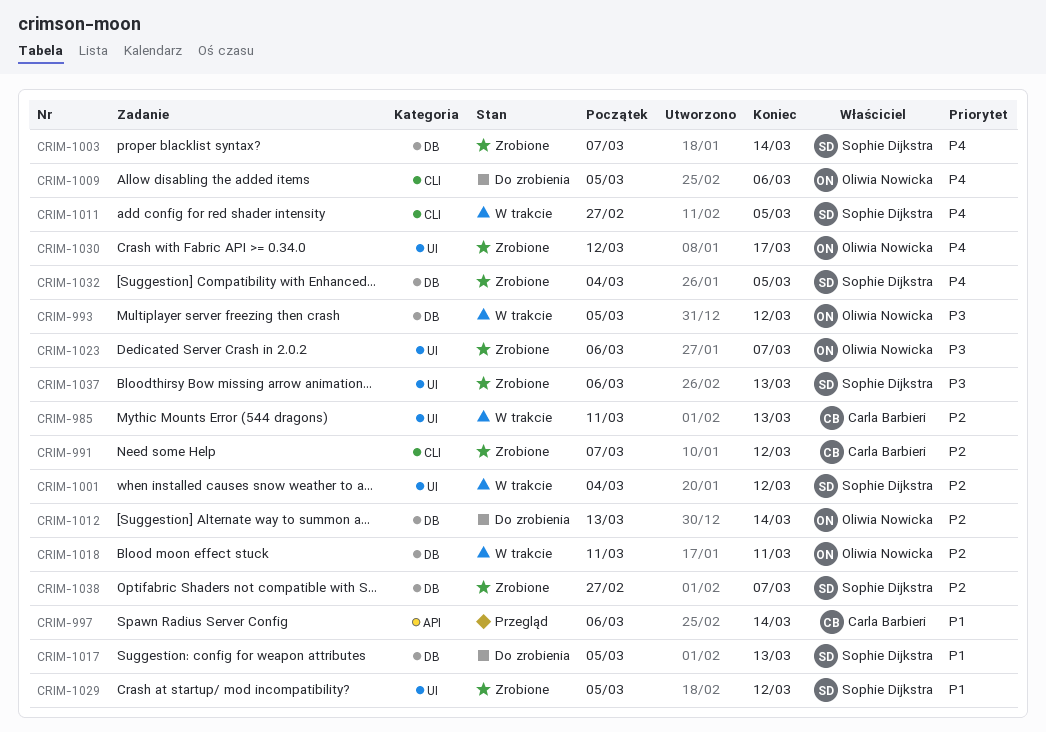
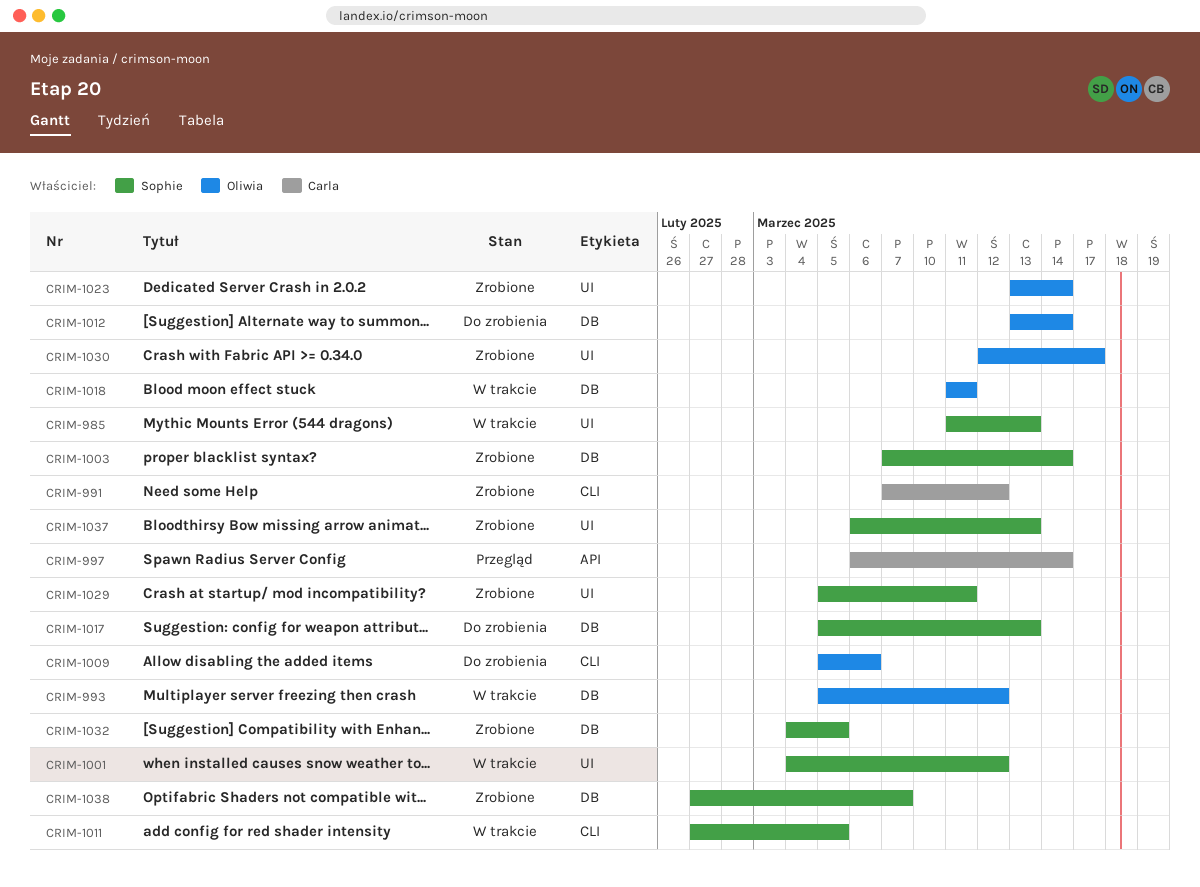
CRIM-985, owner: Carla Barbieri -> Sophie Dijkstra
CRIM-1023, start: Mar 6 -> Mar 13
CRIM-1023, due: Mar 7 -> Mar 14
CRIM-1029, due: Mar 12 -> Mar 11

